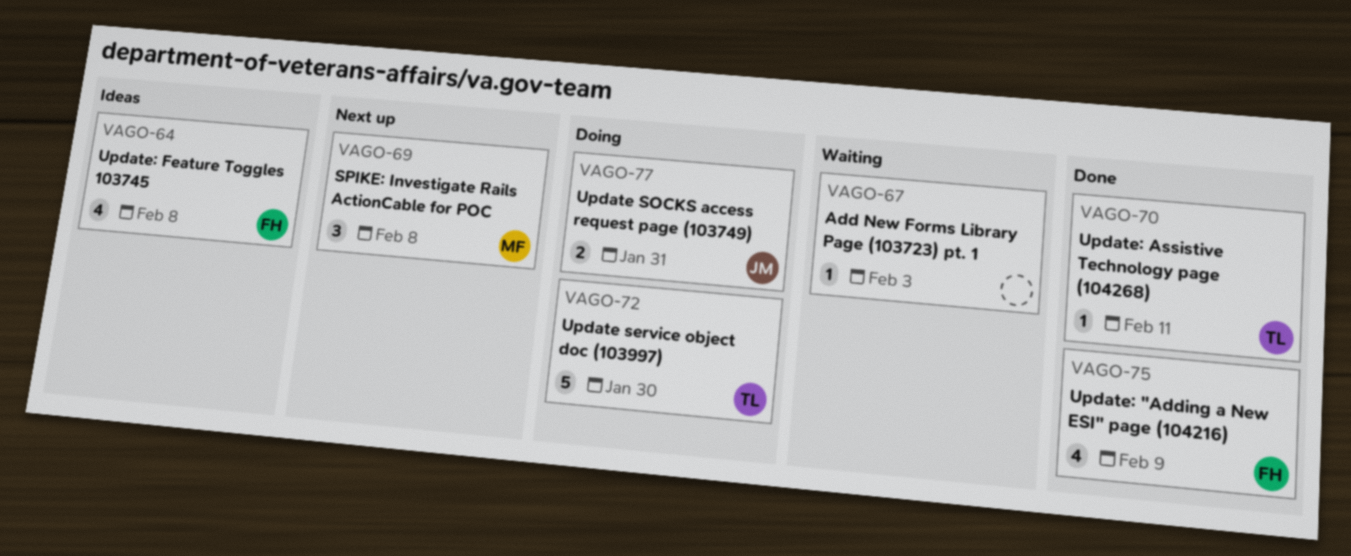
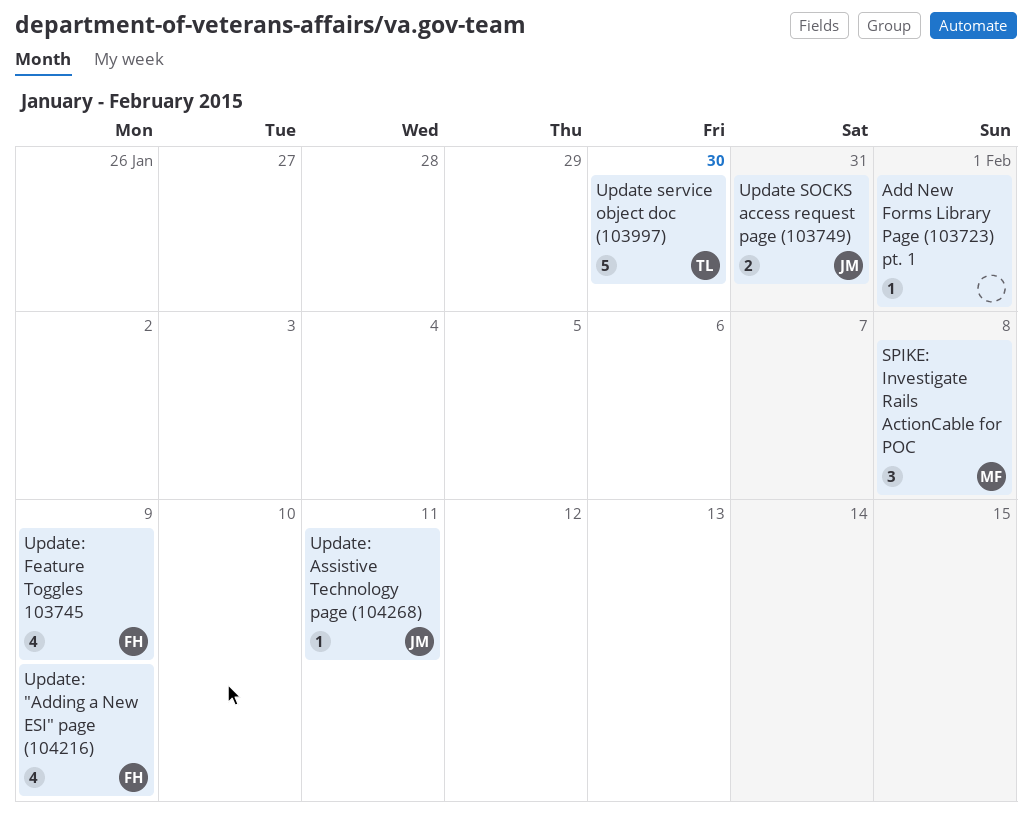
Add New Forms Library Page (103723) pt. 1, due: Feb 3 -> Feb 1
Update: Assistive Technology page (104268), owner: TL -> JM
Update: Feature Toggles 103745, due: Feb 8 -> Feb 9

